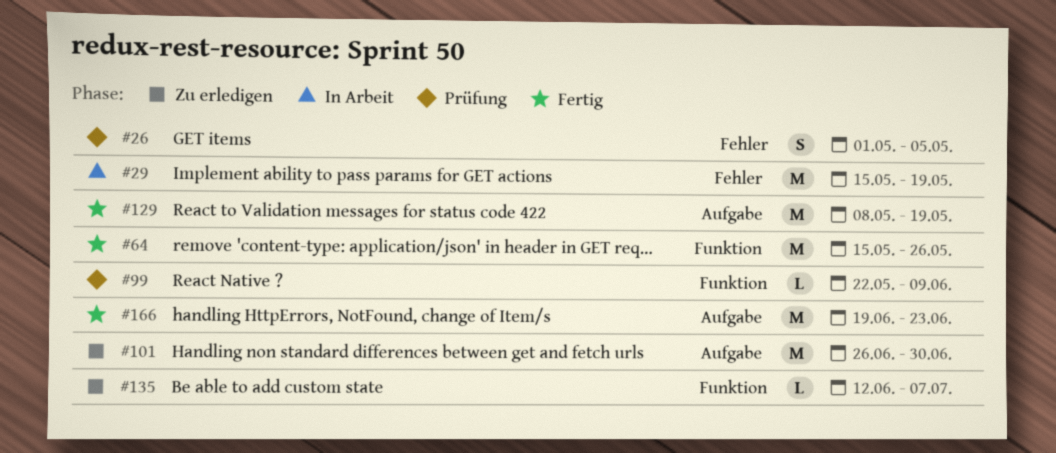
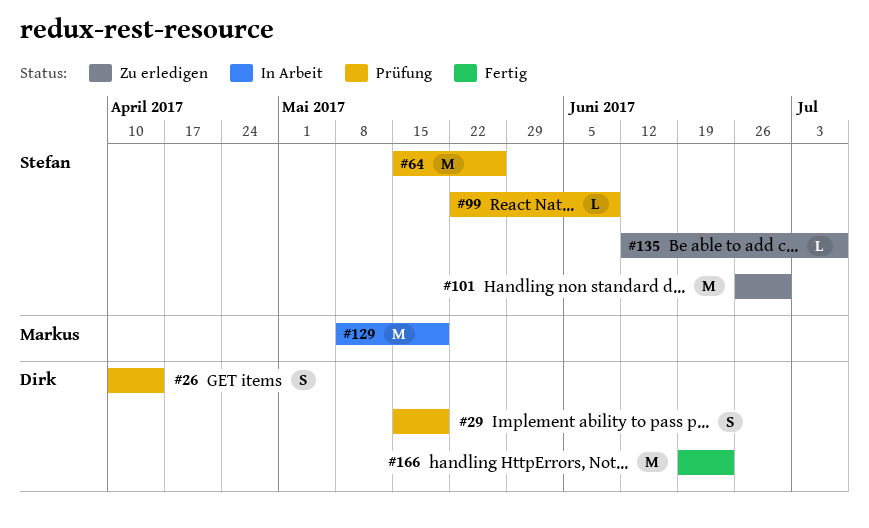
#26, start: May 1 -> Apr 10
#26, due: May 5 -> Apr 14
#29, status: In Arbeit -> Prüfung
#29, estimate: M -> S
#64, status: Fertig -> Prüfung
#129, status: Fertig -> In Arbeit

